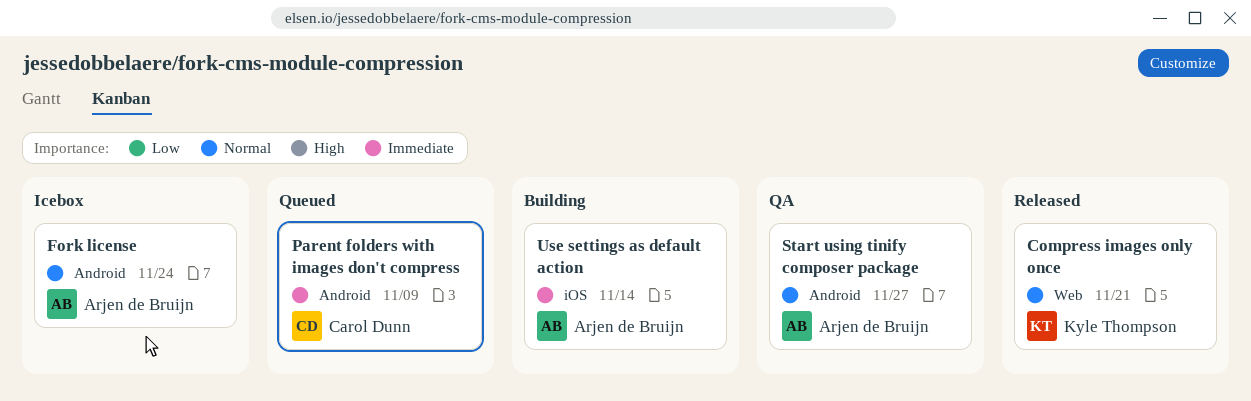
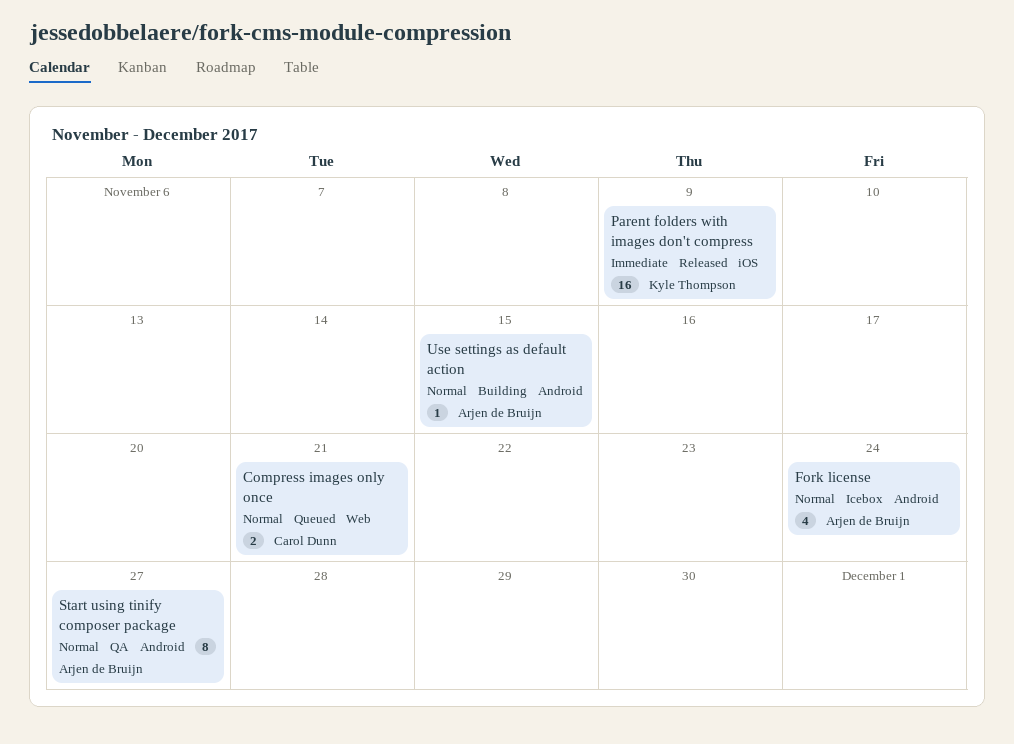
Compress images only once, status: Released -> Queued
Compress images only once, owner: Kyle Thompson -> Carol Dunn
Parent folders with images don't compress, status: Queued -> Released
Parent folders with images don't compress, owner: Carol Dunn -> Kyle Thompson
Parent folders with images don't compress, label: Android -> iOS
Use settings as default action, priority: Immediate -> Normal
Use settings as default action, label: iOS -> Android
Use settings as default action, due: Nov 14 -> Nov 15

